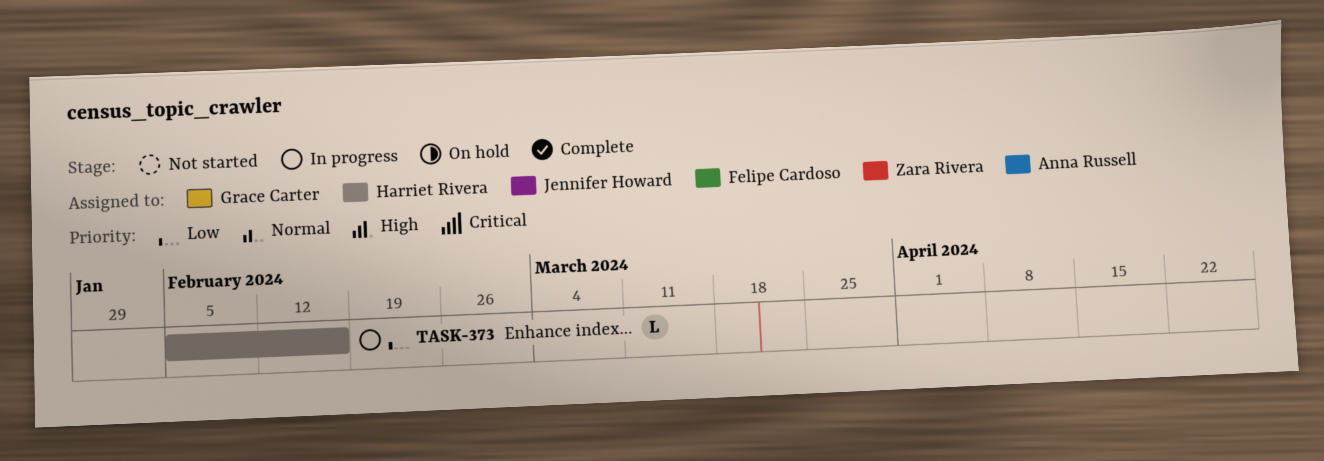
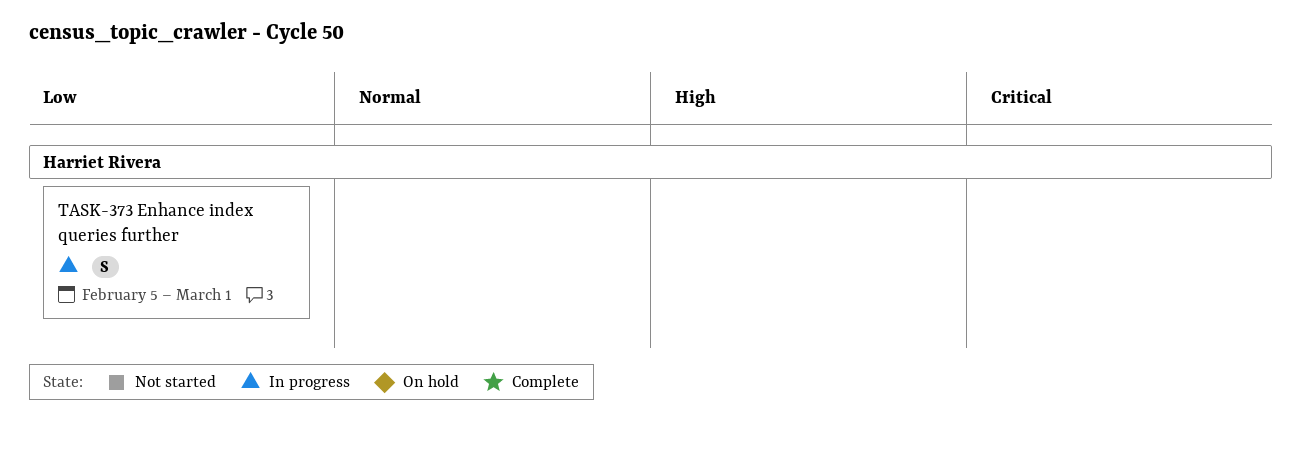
TASK-373, estimate: L -> S
TASK-373, due: Feb 16 -> Mar 1

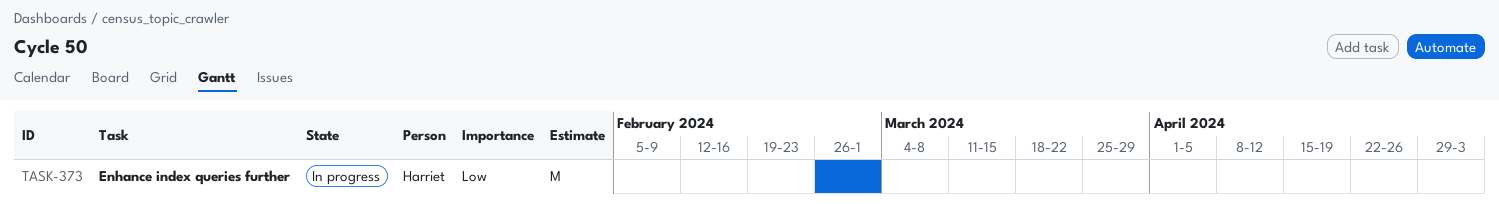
TASK-373, estimate: S -> M
TASK-373, start: Feb 5 -> Feb 26

